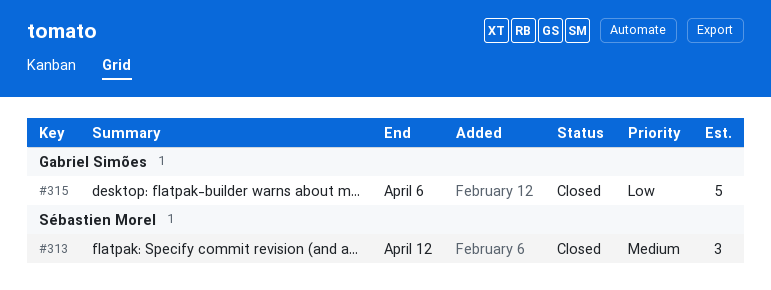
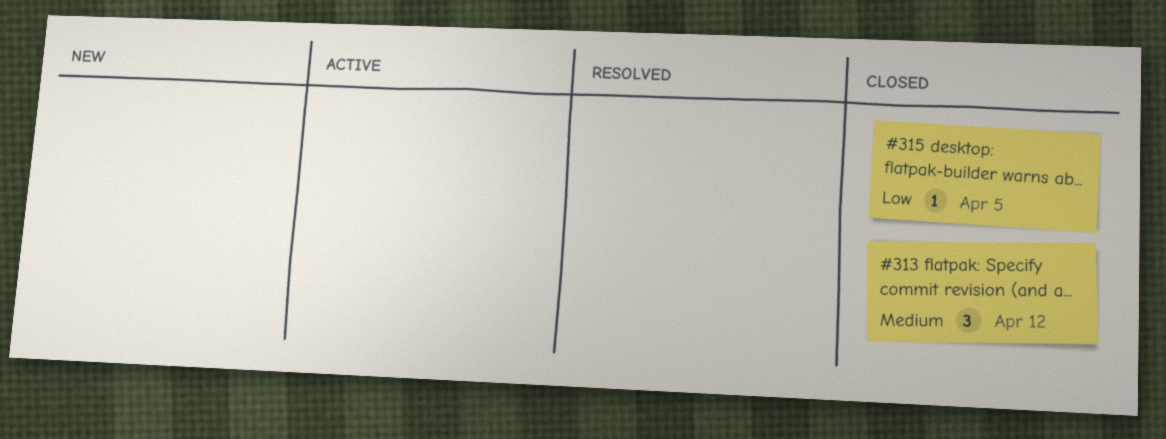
#315, estimate: 5 -> 1
#315, due: Apr 6 -> Apr 5

